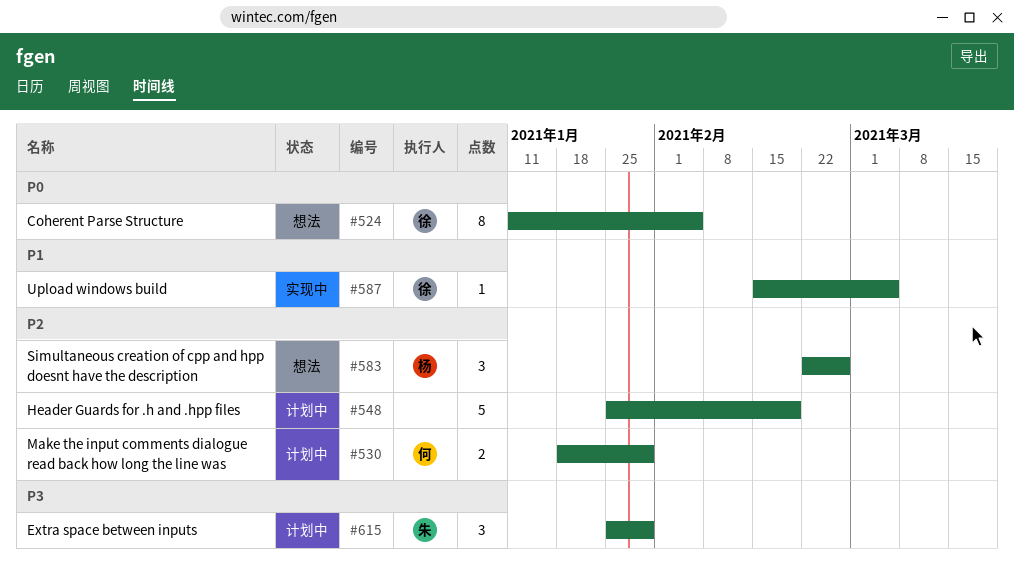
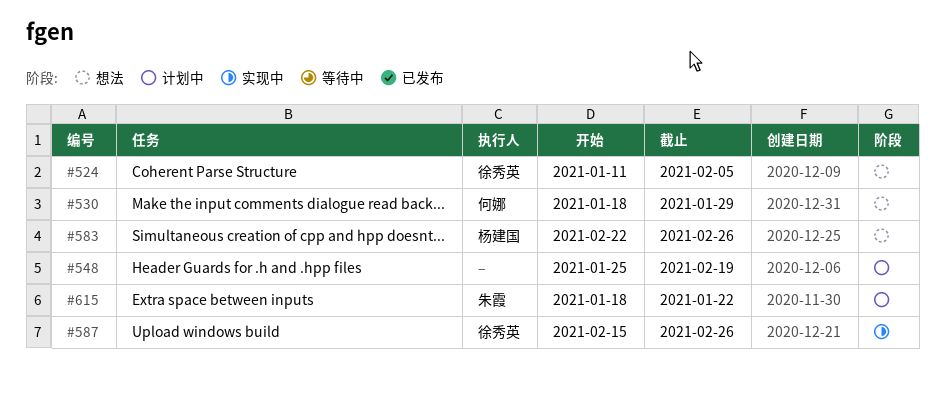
#530, status: 计划中 -> 想法
#587, due: Mar 5 -> Feb 26
#615, start: Jan 25 -> Jan 18
#615, due: Jan 29 -> Jan 22

